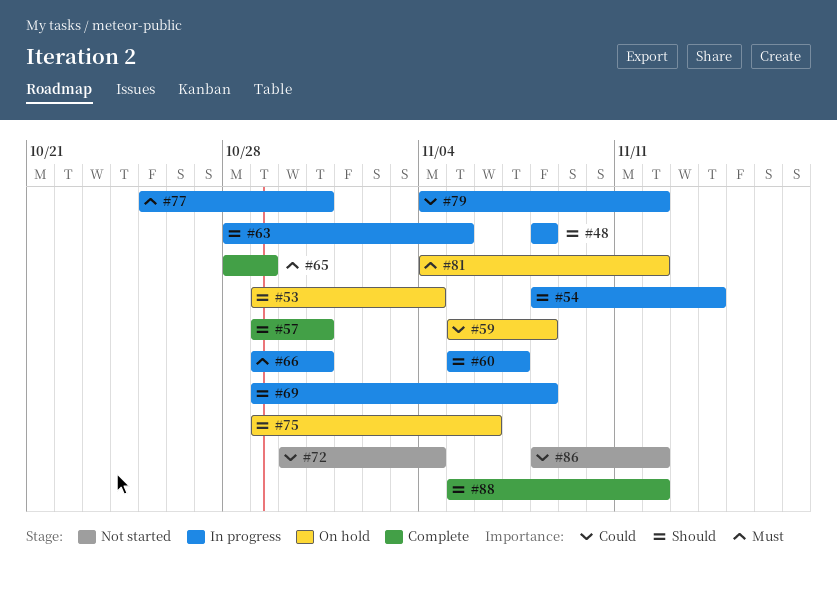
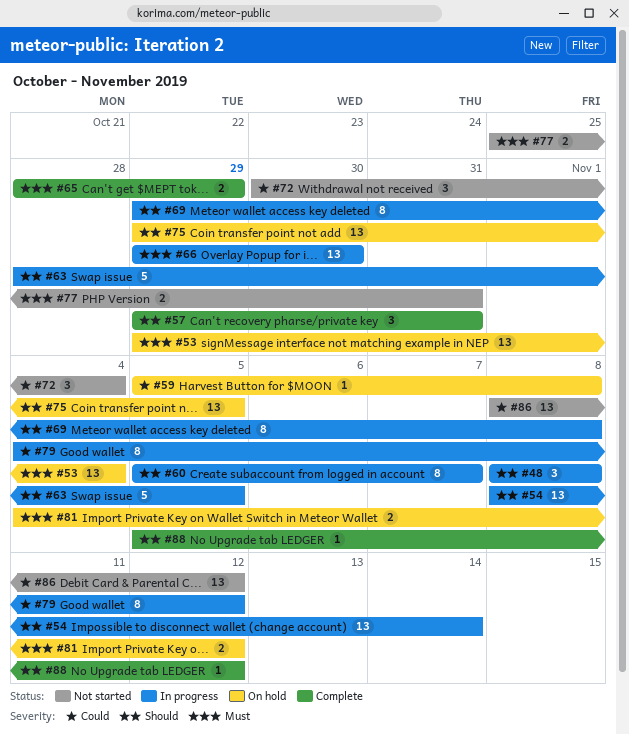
#53, priority: Should -> Must
#66, due: Oct 31 -> Oct 30
#75, due: Nov 6 -> Nov 5
#77, status: In progress -> Not started

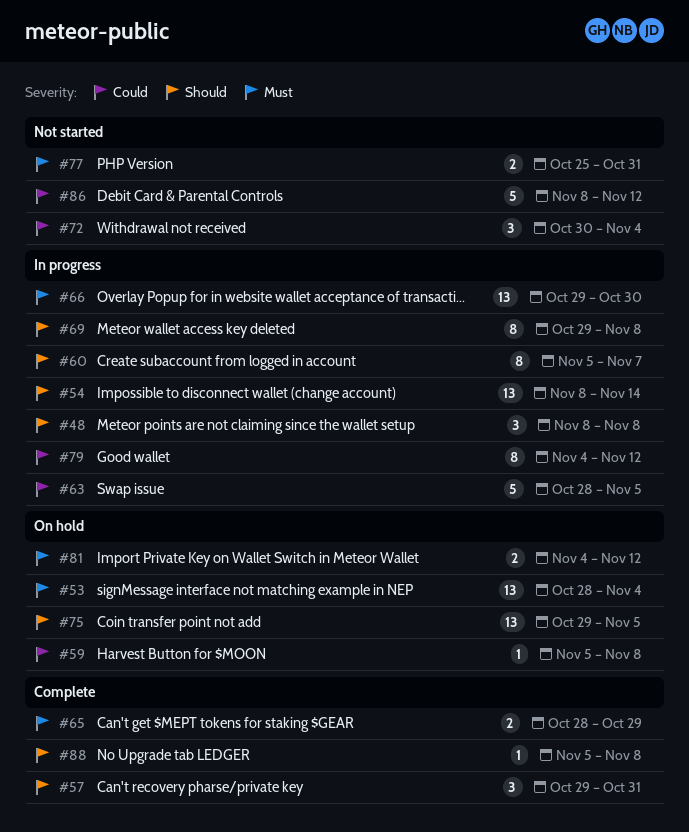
#53, start: Oct 29 -> Oct 28
#63, priority: Should -> Could
#86, estimate: 13 -> 5
#88, due: Nov 12 -> Nov 8

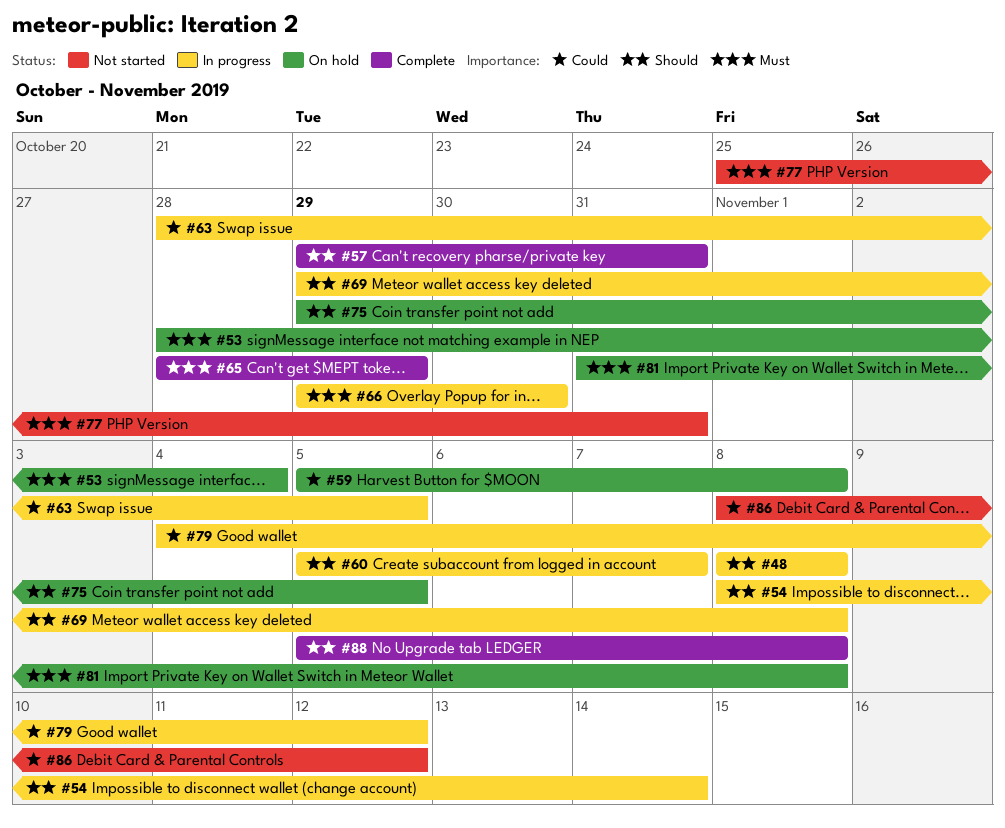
#72: present -> none
#81, start: Nov 4 -> Oct 31
#81, due: Nov 12 -> Nov 8

